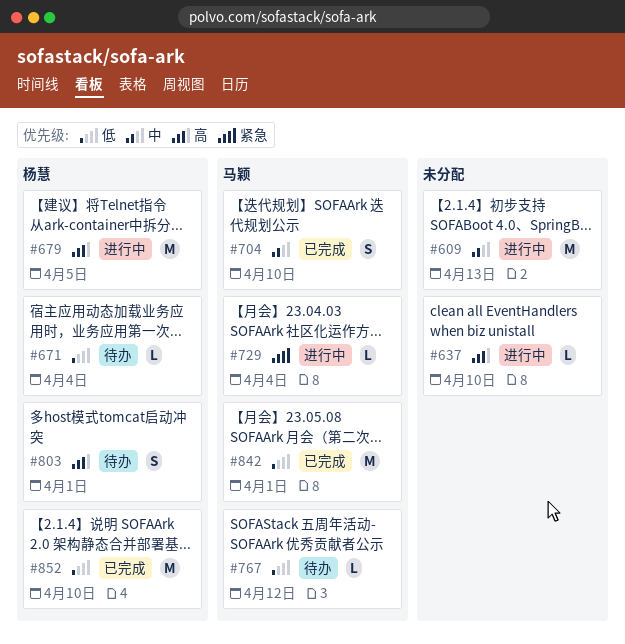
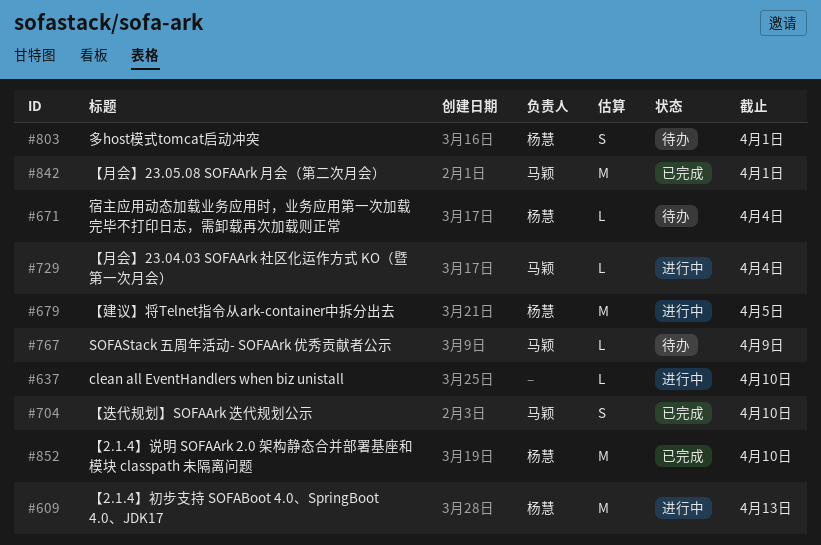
#609, owner: none -> 杨慧
#767, due: Apr 12 -> Apr 9

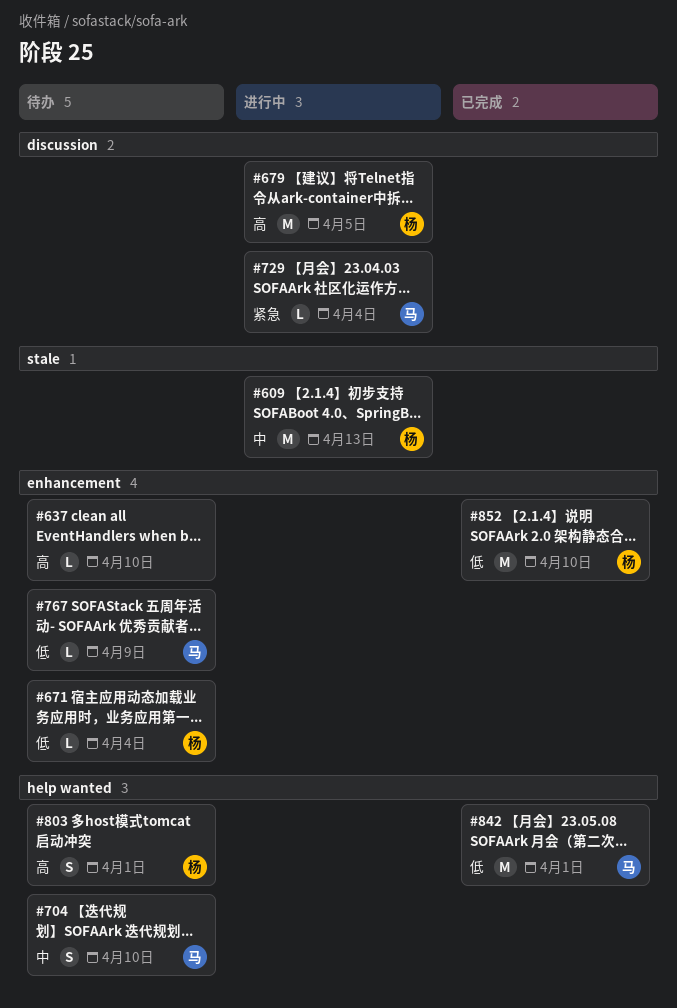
#637, status: 进行中 -> 待办
#704, status: 已完成 -> 待办

